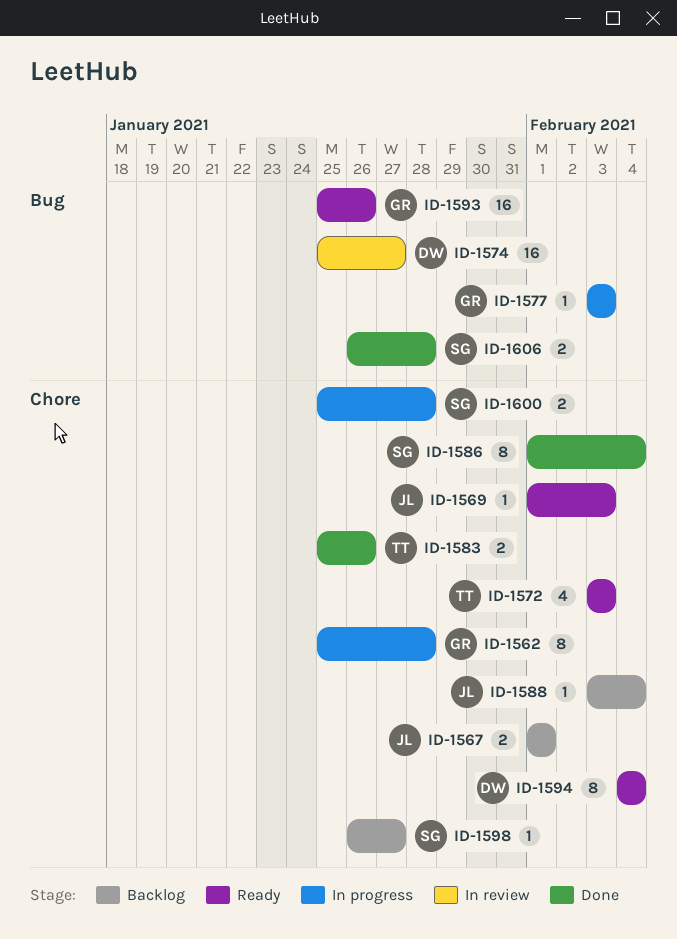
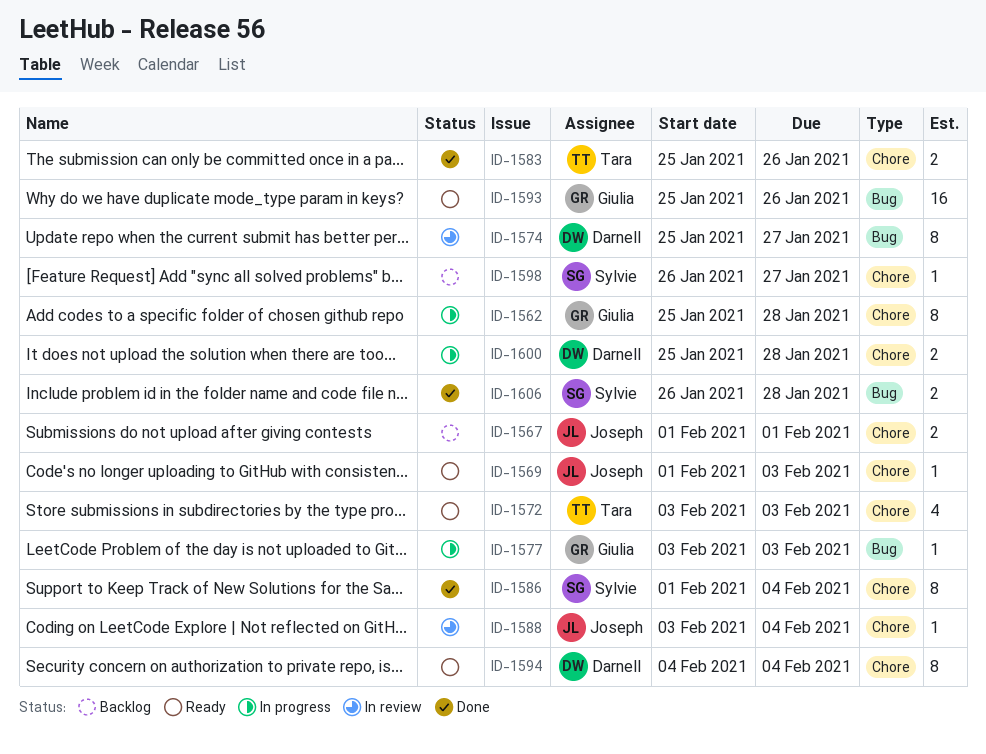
ID-1574, estimate: 16 -> 8
ID-1588, status: Backlog -> In review
ID-1600, owner: Sylvie -> Darnell

